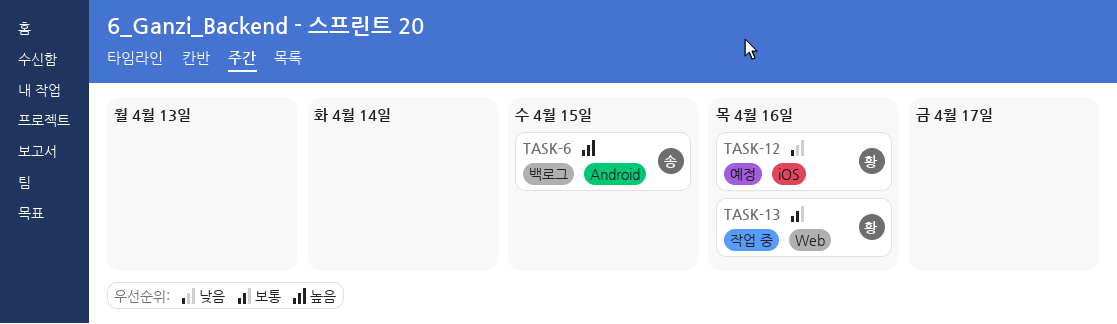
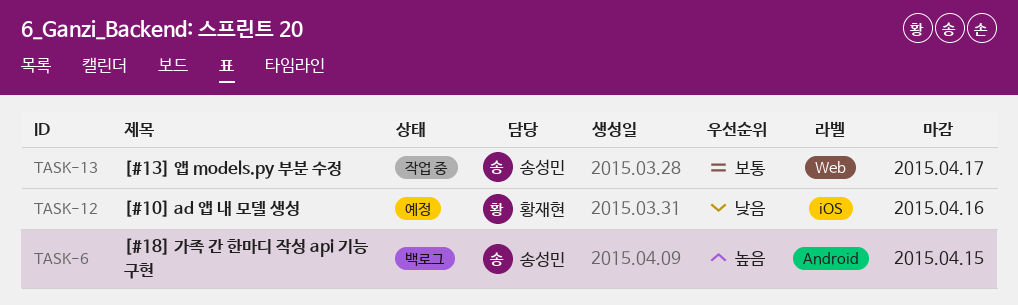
TASK-13, owner: 황재현 -> 송성민
TASK-13, due: Apr 16 -> Apr 17

